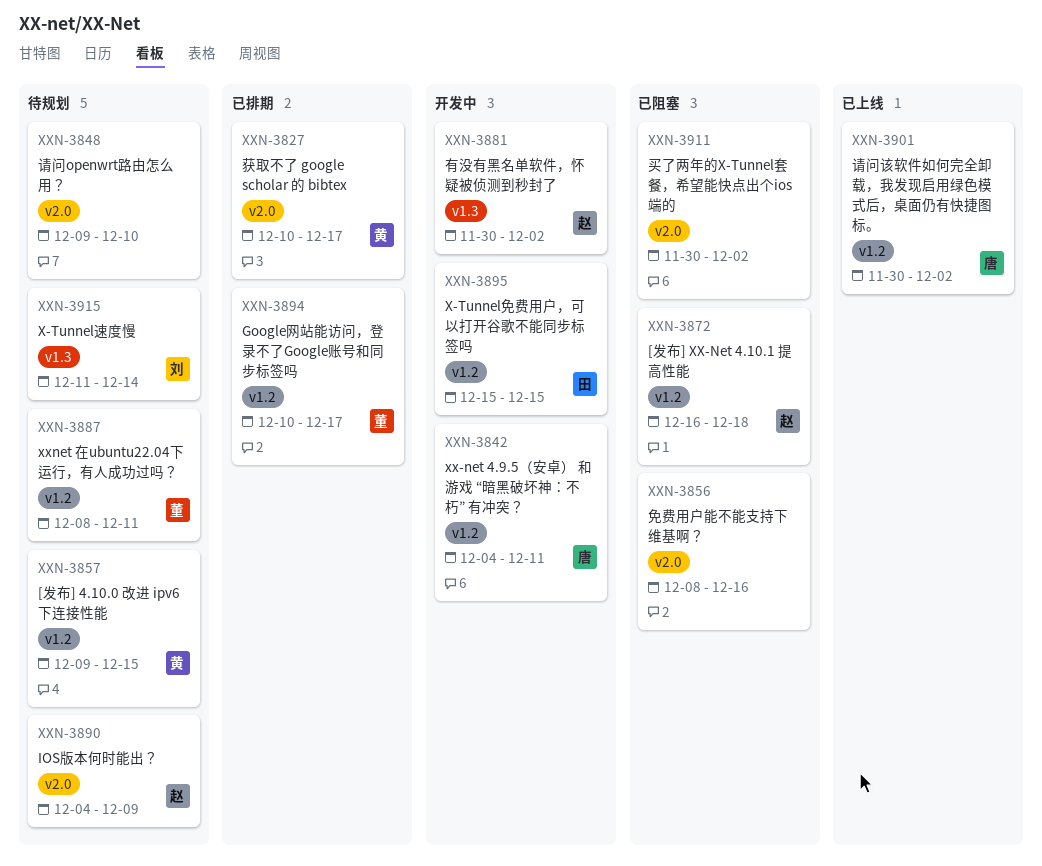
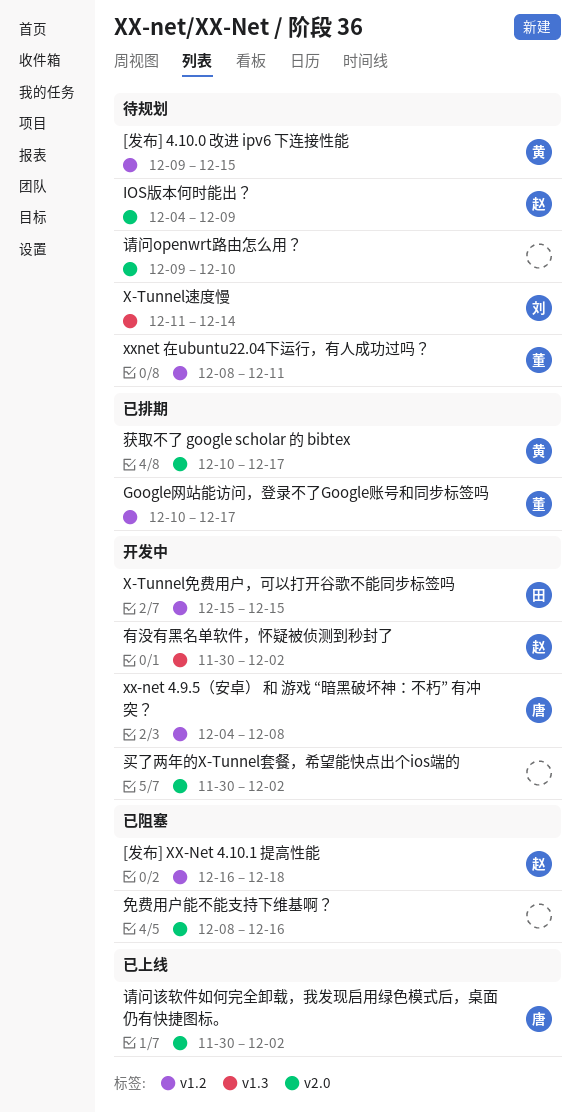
xx-net 4.9.5（安卓） 和 游戏 “暗黑破坏神：不朽” 有冲突？, due: Dec 11 -> Dec 8
买了两年的X-Tunnel套餐，希望能快点出个ios端的, status: 已阻塞 -> 开发中
请问该软件如何完全卸载，我发现启用绿色模式后，桌面仍有快捷图标。, label: v1.2 -> v2.0

